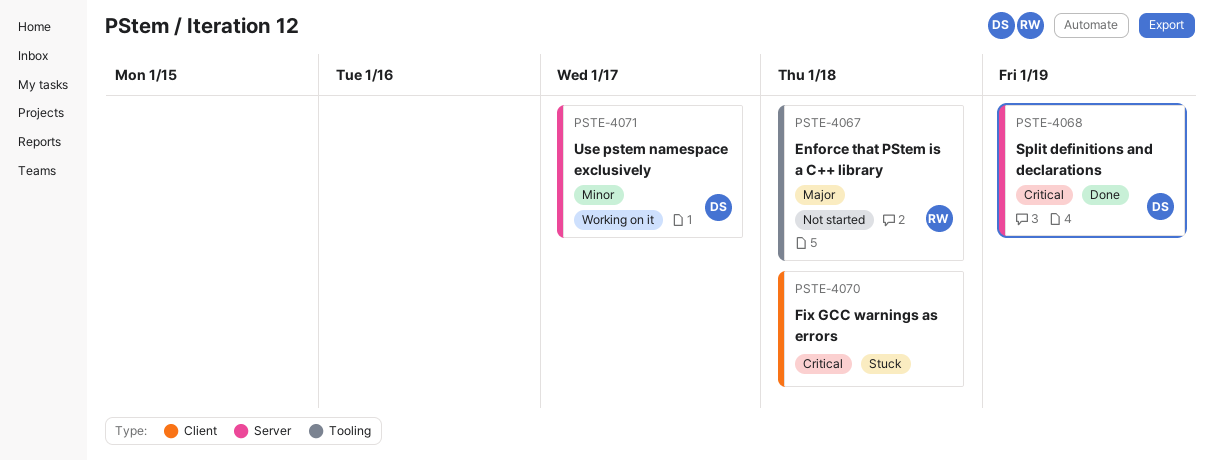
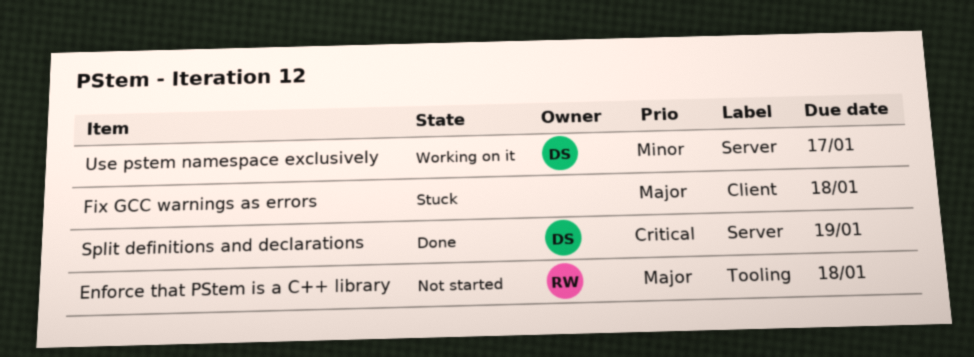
Fix GCC warnings as errors, priority: Critical -> Major

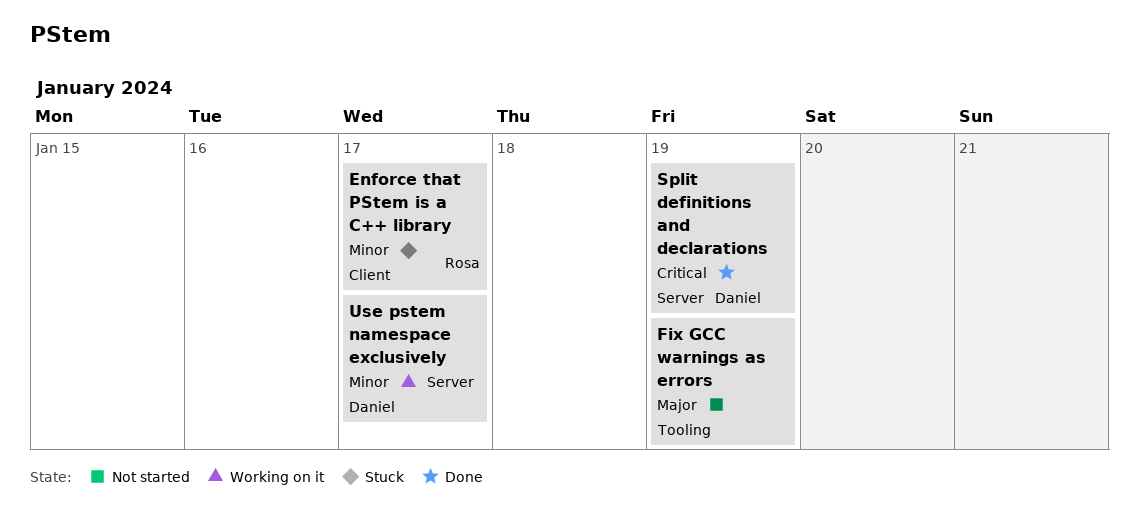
Enforce that PStem is a C++ library, status: Not started -> Stuck
Enforce that PStem is a C++ library, priority: Major -> Minor
Enforce that PStem is a C++ library, label: Tooling -> Client
Enforce that PStem is a C++ library, due: Jan 18 -> Jan 17
Fix GCC warnings as errors, status: Stuck -> Not started
Fix GCC warnings as errors, label: Client -> Tooling
Fix GCC warnings as errors, due: Jan 18 -> Jan 19

